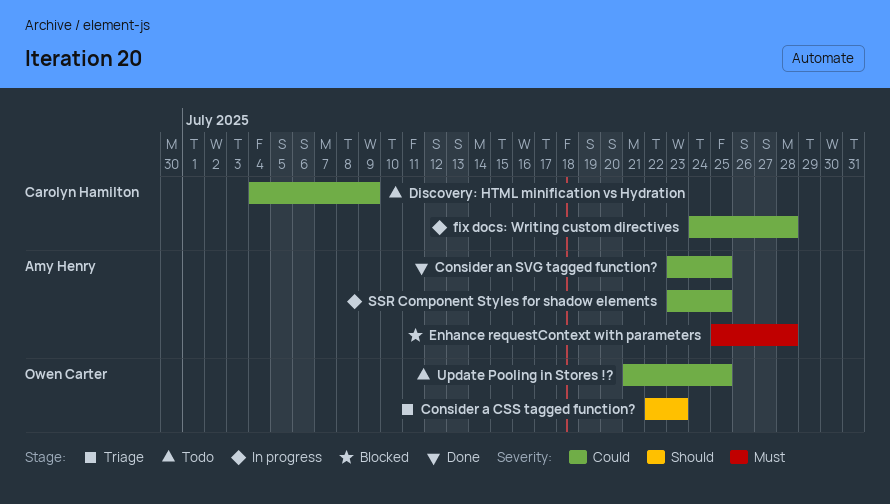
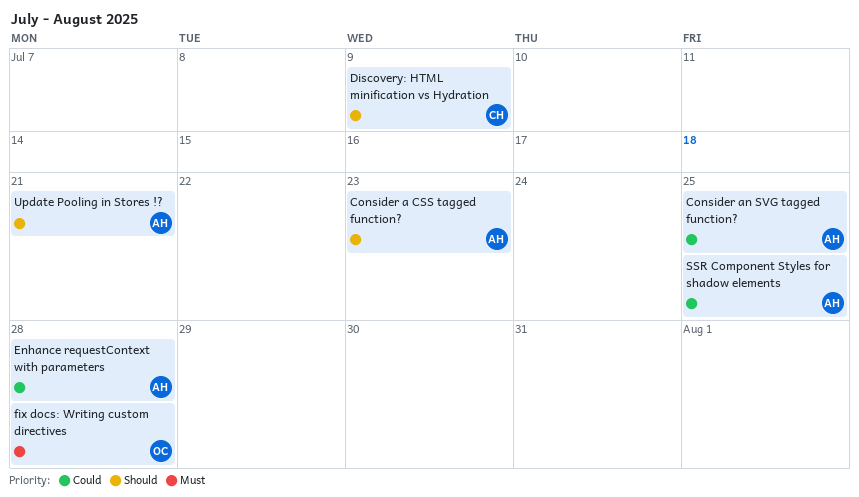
Consider a CSS tagged function?, owner: Owen Carter -> Amy Henry
Discovery: HTML minification vs Hydration, priority: Could -> Should
Enhance requestContext with parameters, priority: Must -> Could
fix docs: Writing custom directives, owner: Carolyn Hamilton -> Owen Carter
fix docs: Writing custom directives, priority: Could -> Must
Update Pooling in Stores !?, owner: Owen Carter -> Amy Henry
Update Pooling in Stores !?, priority: Could -> Should
Update Pooling in Stores !?, due: Jul 25 -> Jul 21

